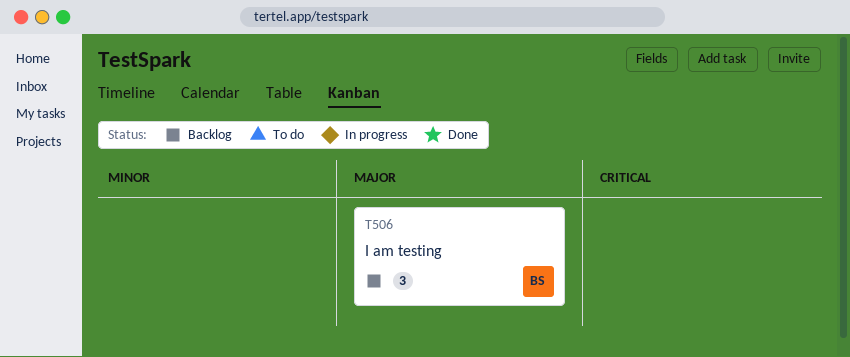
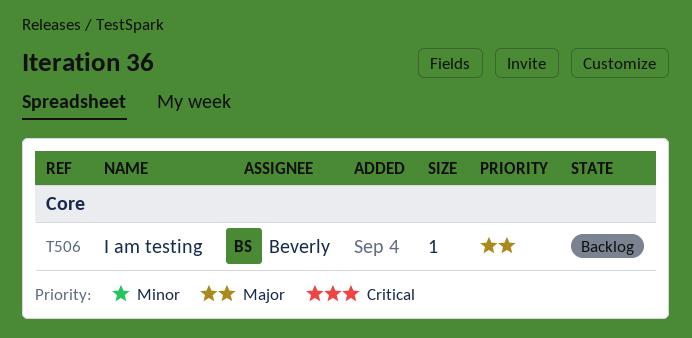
T506, estimate: 3 -> 1

